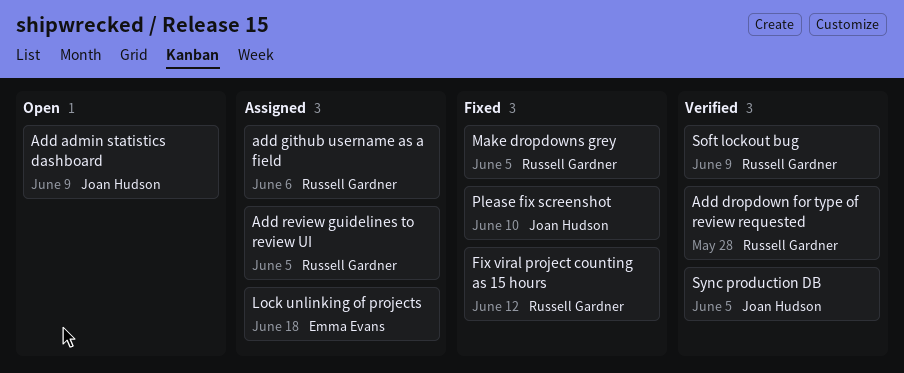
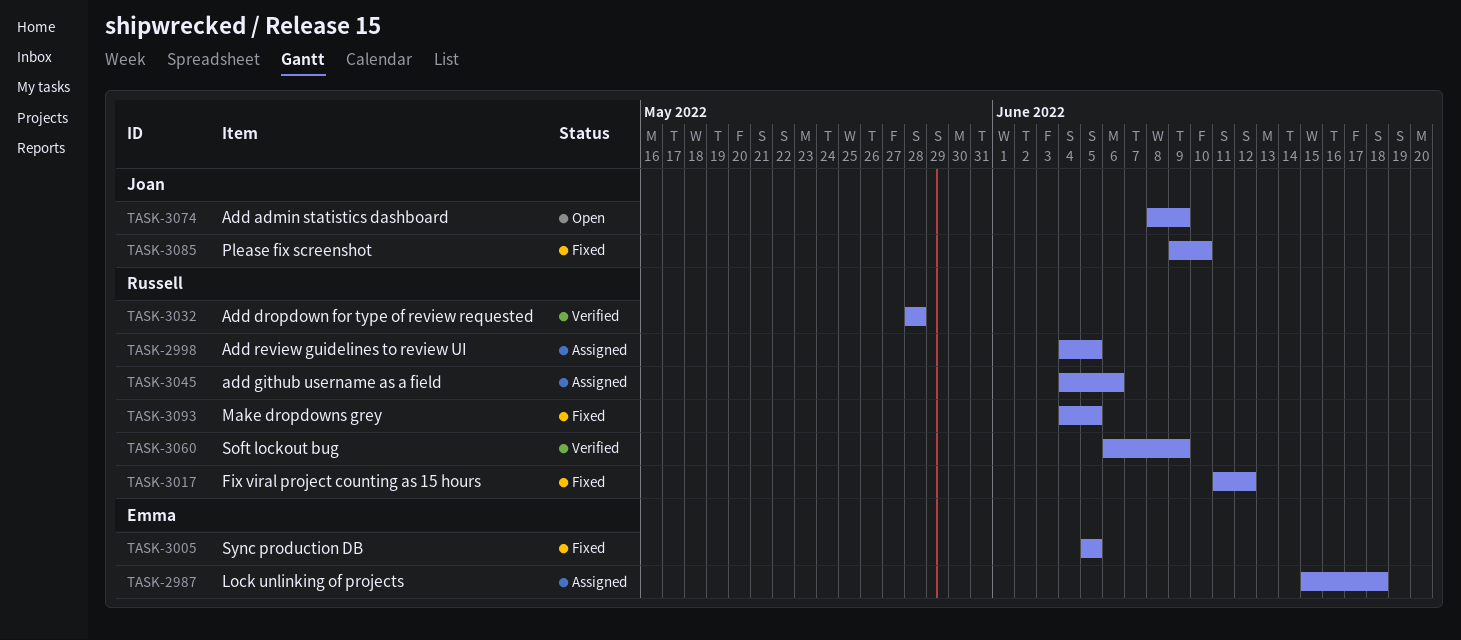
Sync production DB, status: Verified -> Fixed
Sync production DB, owner: Joan Hudson -> Emma Evans

